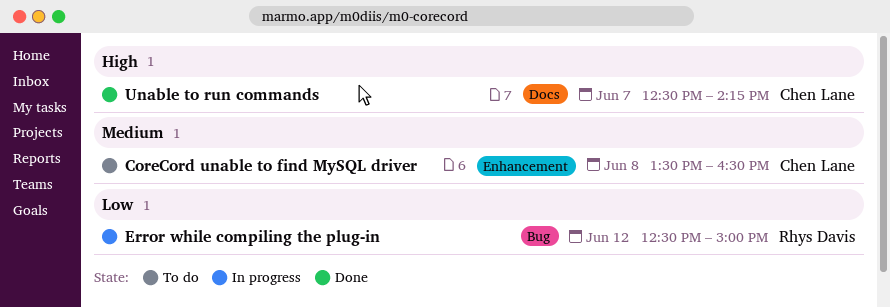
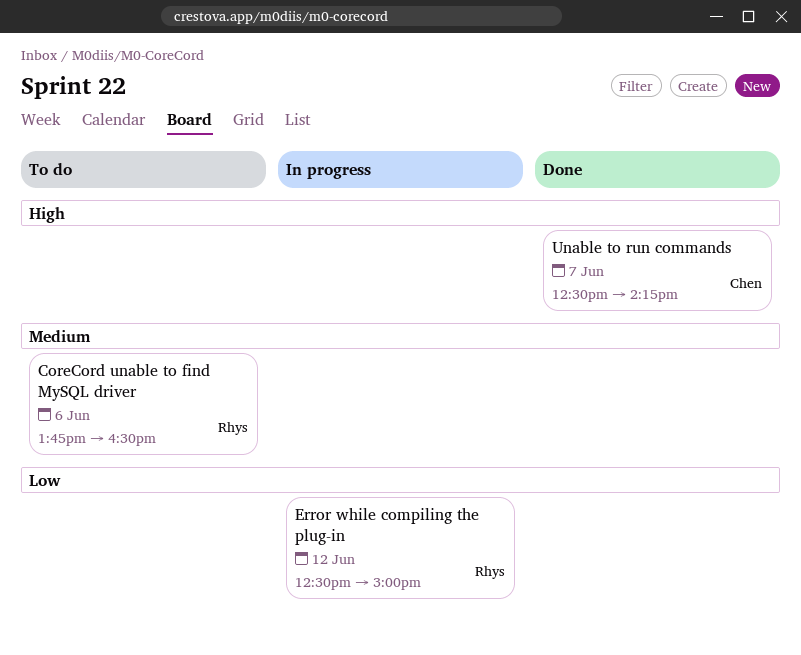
CoreCord unable to find MySQL driver, owner: Chen Lane -> Rhys Davis
CoreCord unable to find MySQL driver, day: Jun 8 -> Jun 6
CoreCord unable to find MySQL driver, begins: 13:30 -> 13:45

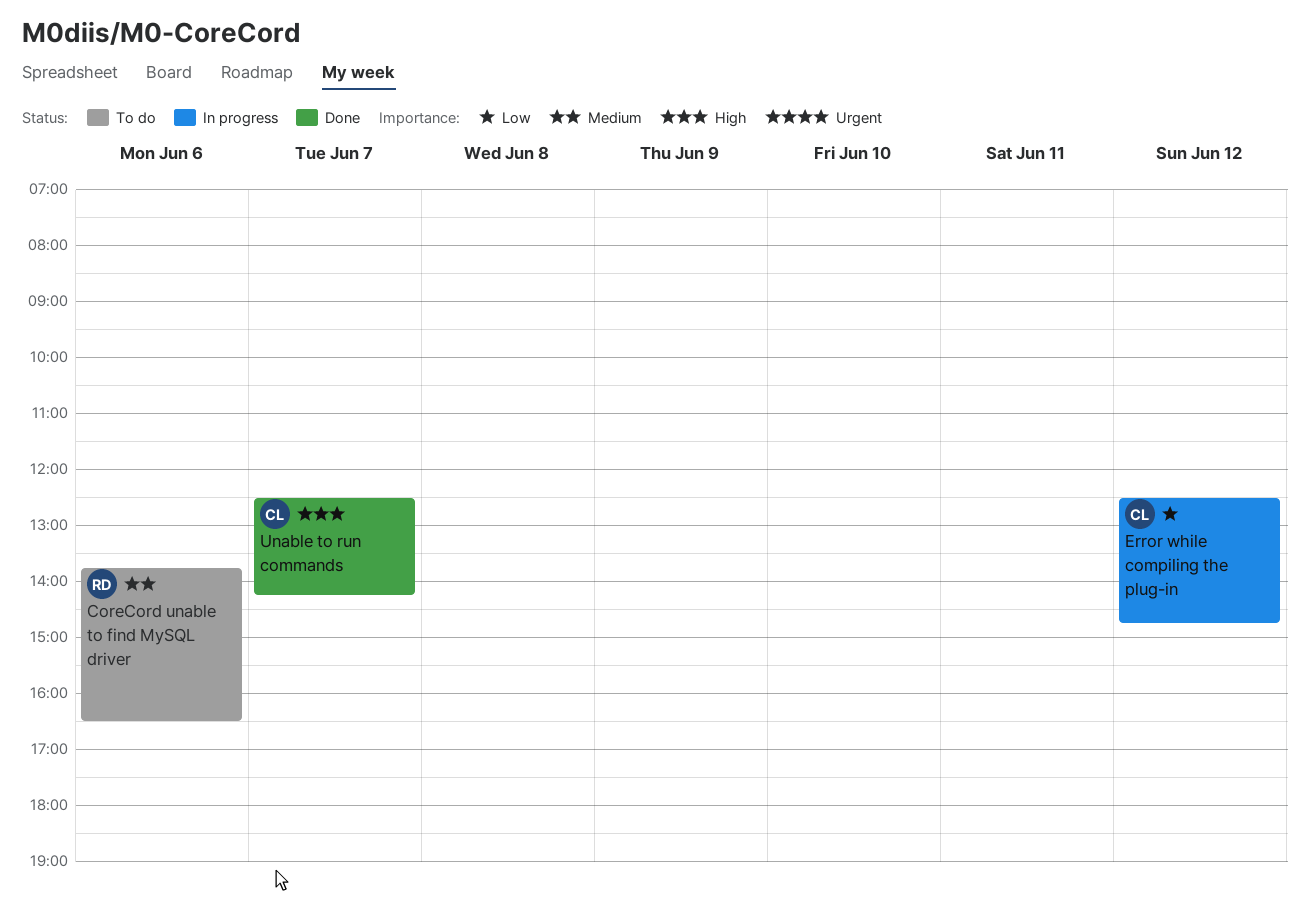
Error while compiling the plug-in, owner: Rhys -> Chen
Error while compiling the plug-in, ends: 15:00 -> 14:45

